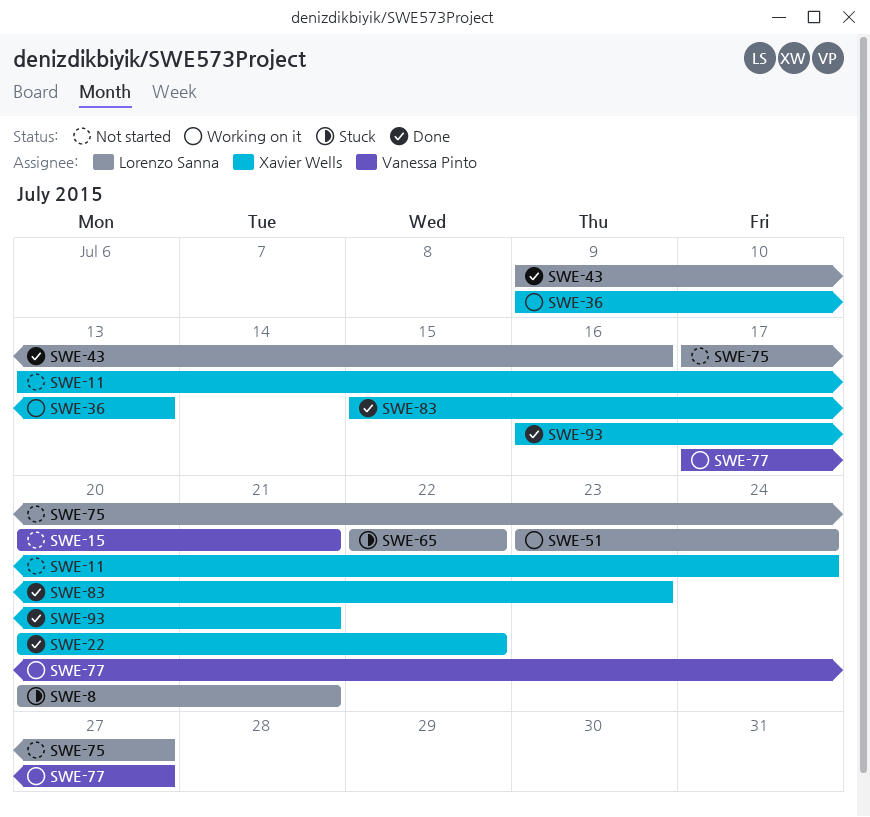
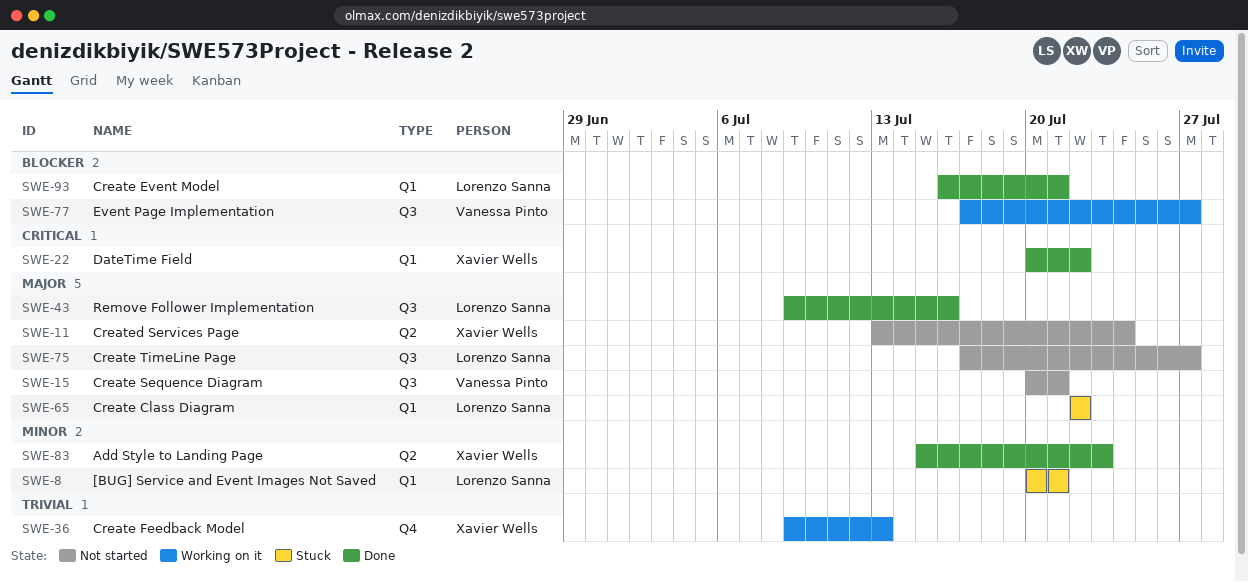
SWE-51: present -> none
SWE-93, owner: Xavier Wells -> Lorenzo Sanna

